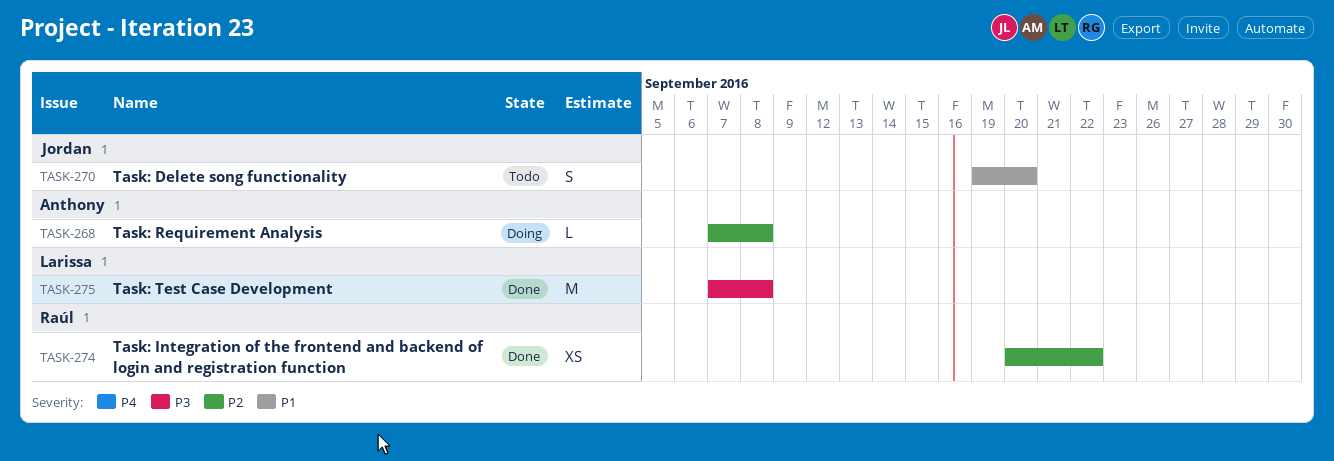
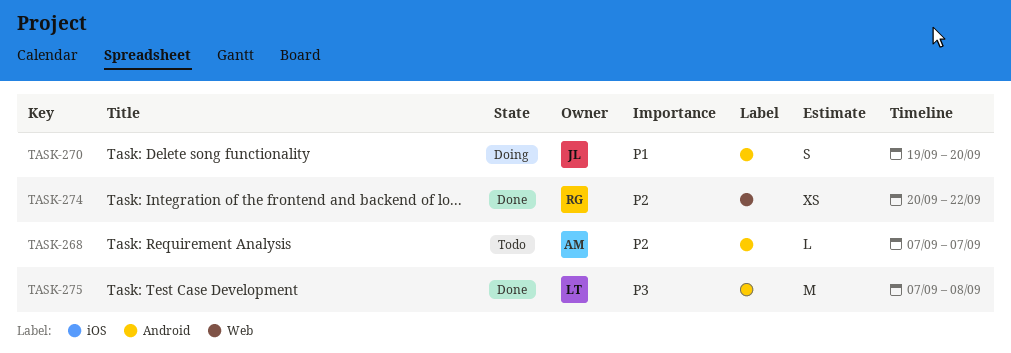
TASK-268, status: Doing -> Todo
TASK-268, due: Sep 8 -> Sep 7
TASK-270, status: Todo -> Doing

